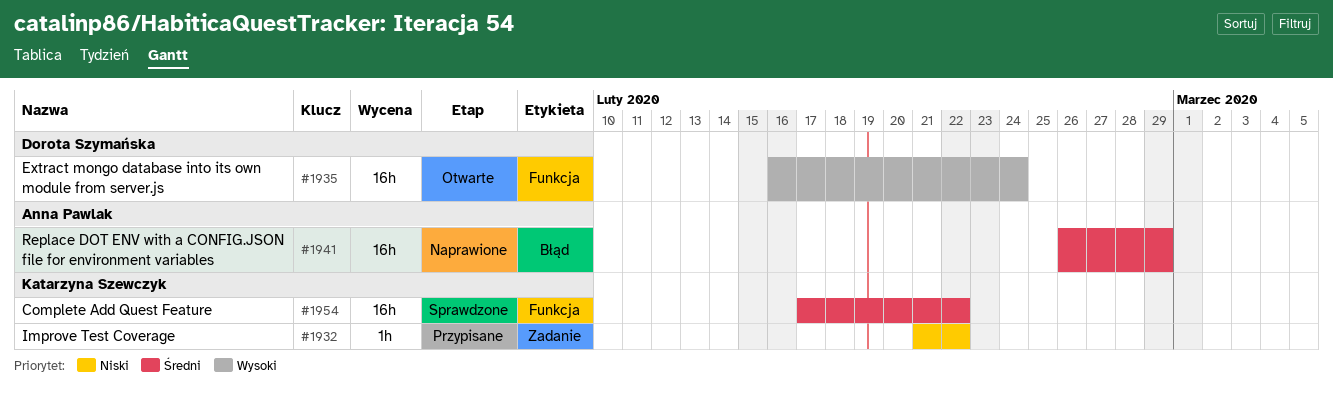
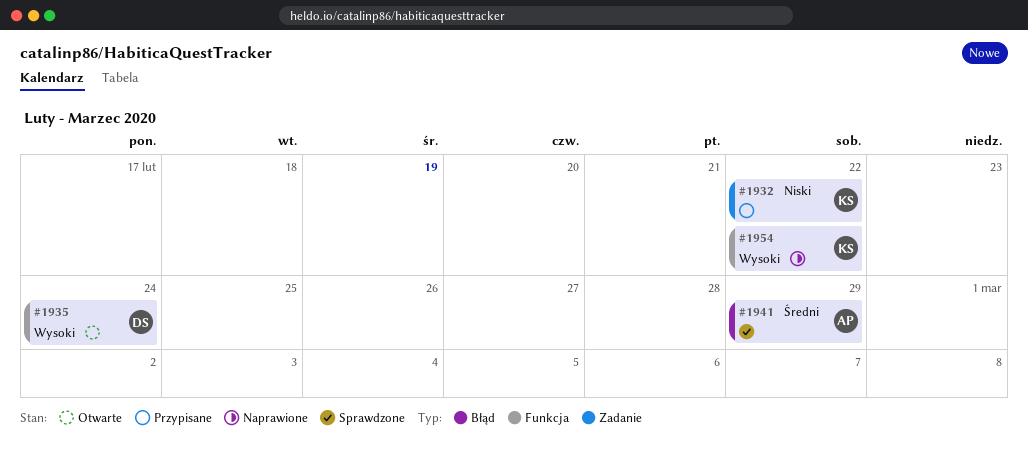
#1941, status: Naprawione -> Sprawdzone
#1954, status: Sprawdzone -> Naprawione
#1954, priority: Średni -> Wysoki

